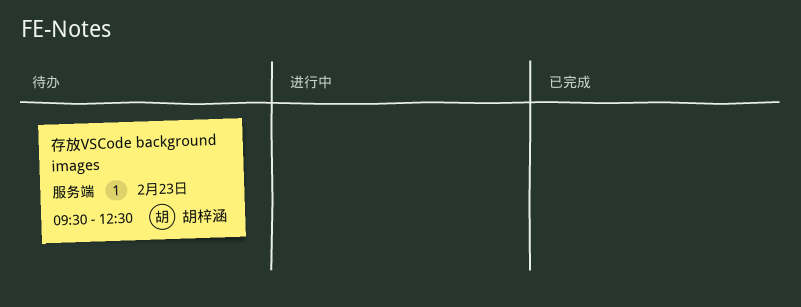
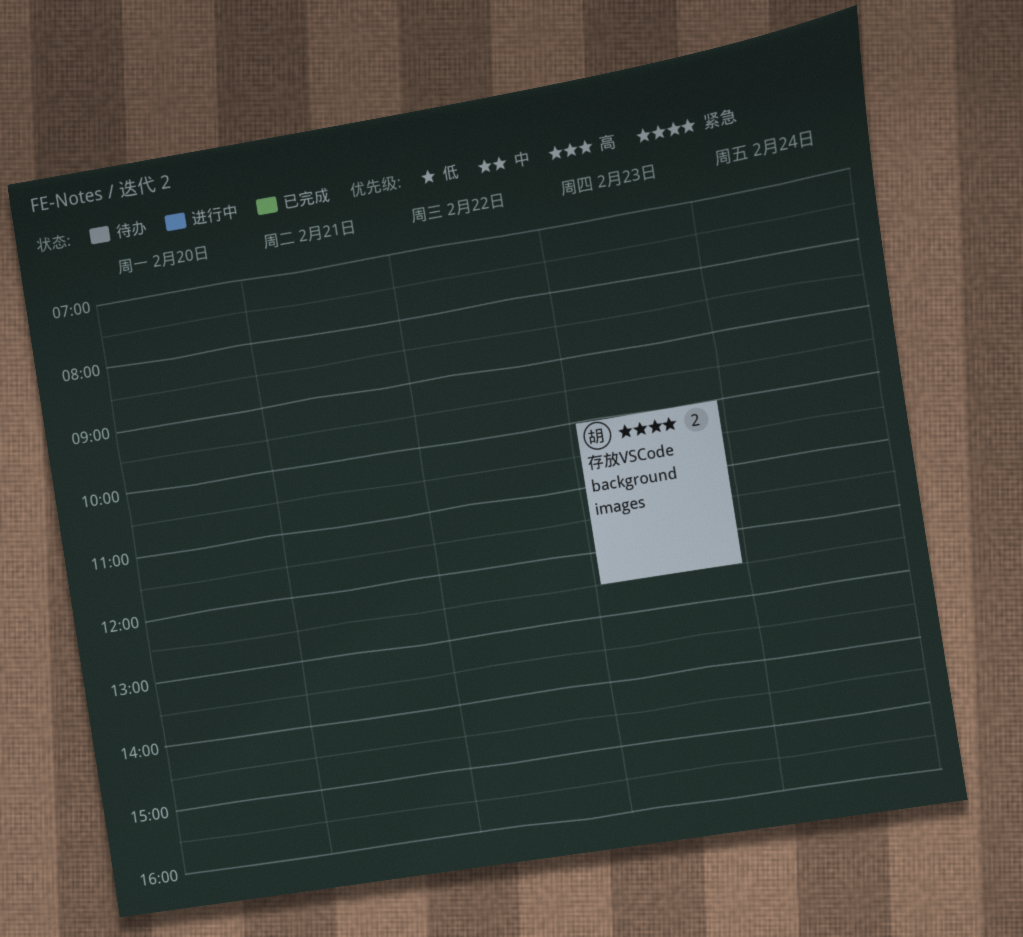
存放VSCode background images, estimate: 1 -> 2
存放VSCode background images, begins: 09:30 -> 10:00

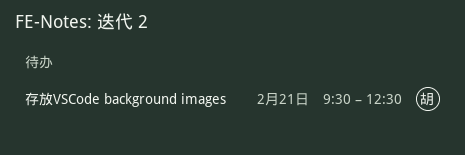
存放VSCode background images, day: Feb 23 -> Feb 21
存放VSCode background images, begins: 10:00 -> 09:30

